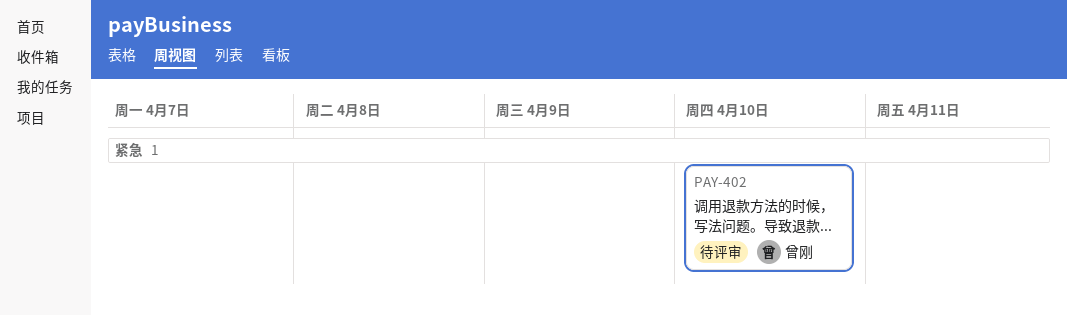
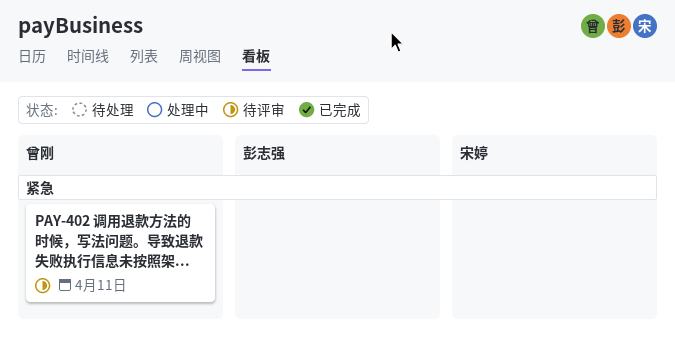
PAY-402, due: Apr 10 -> Apr 11

